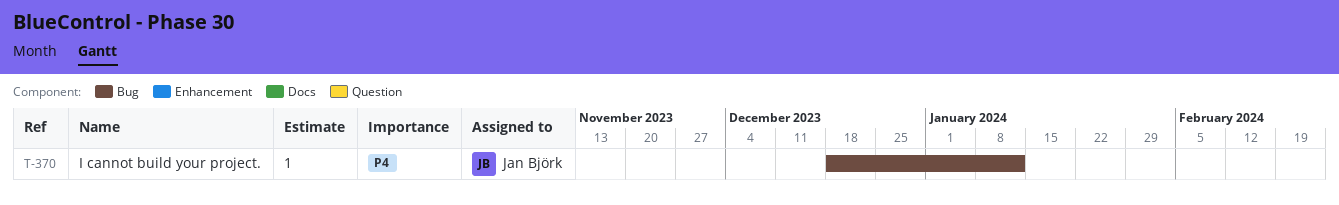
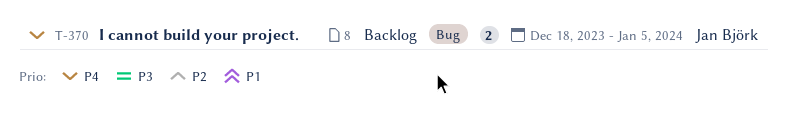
T-370, estimate: 1 -> 2
T-370, due: Jan 12 -> Jan 5

